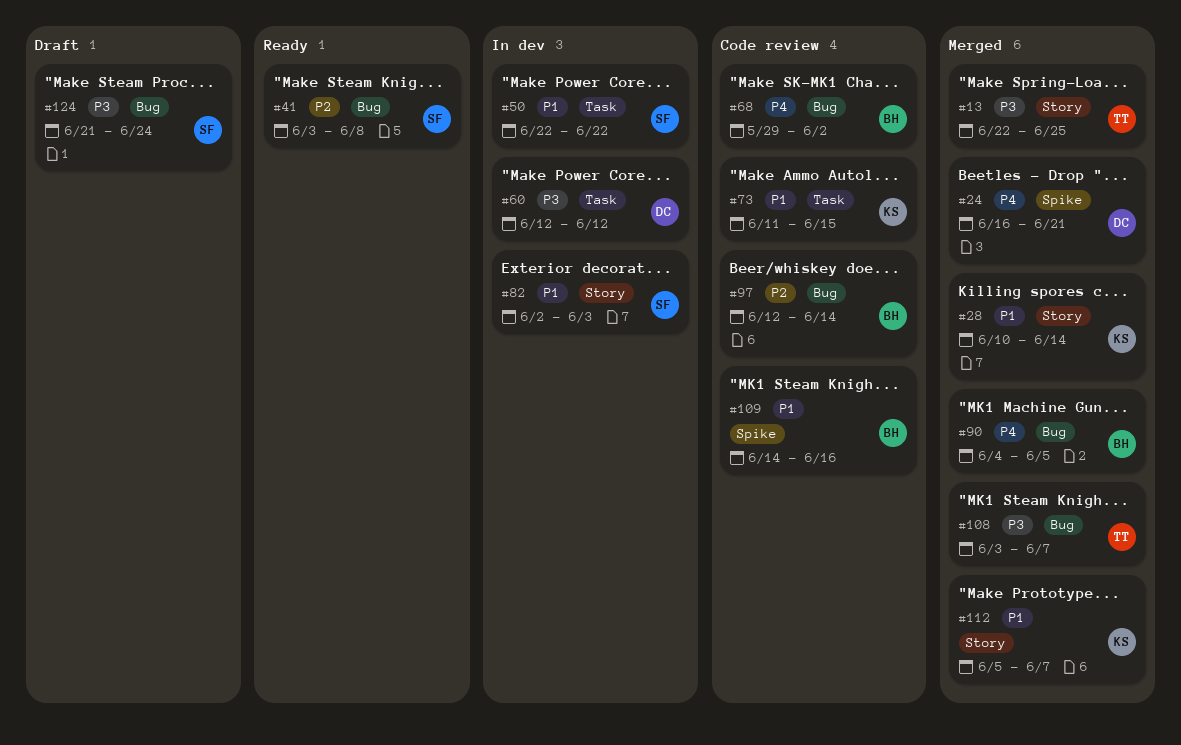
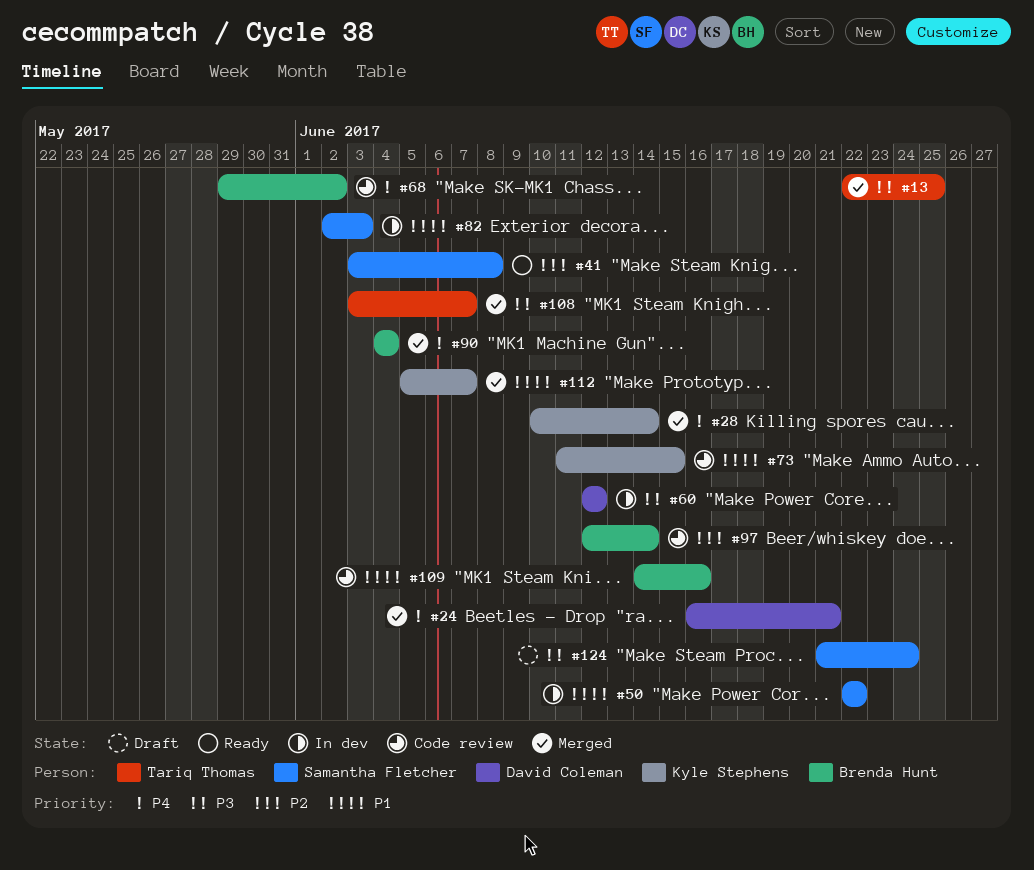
#28, priority: P1 -> P4
#90, due: Jun 5 -> Jun 4

